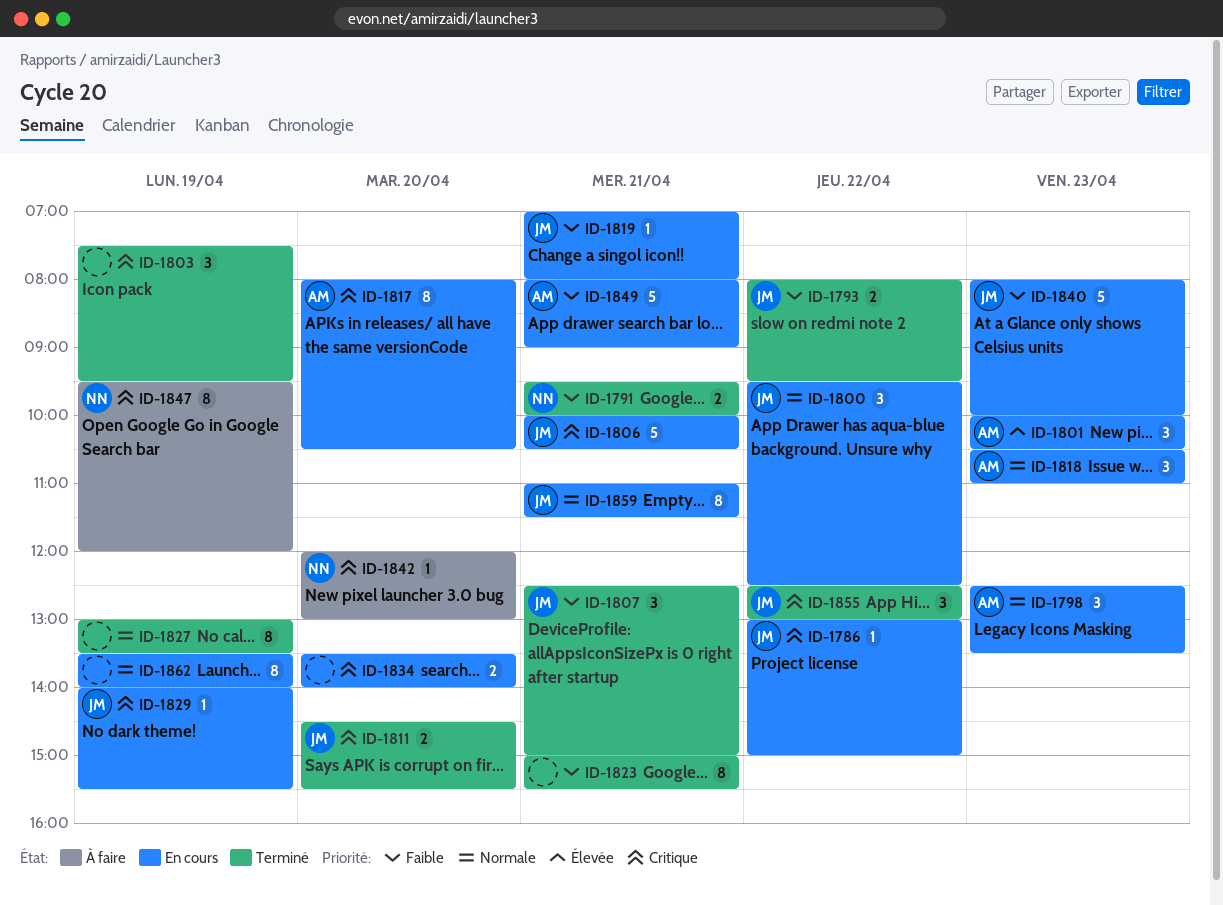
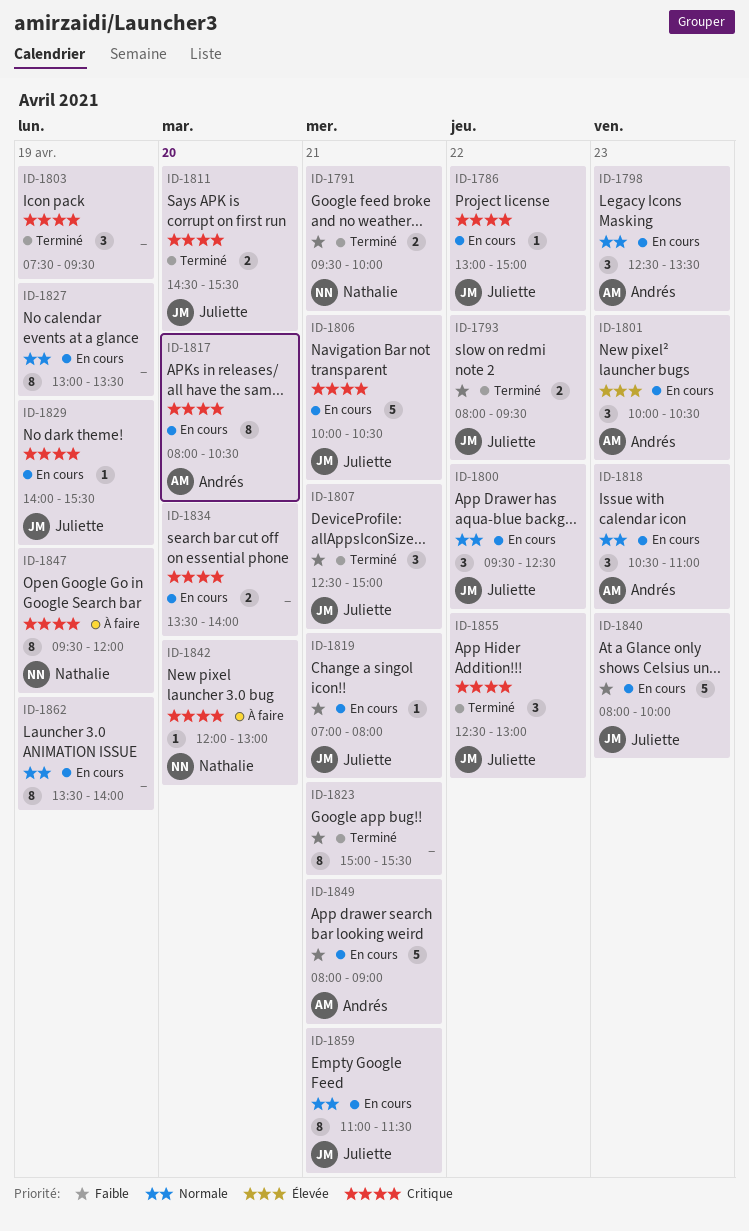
ID-1827, status: Terminé -> En cours

